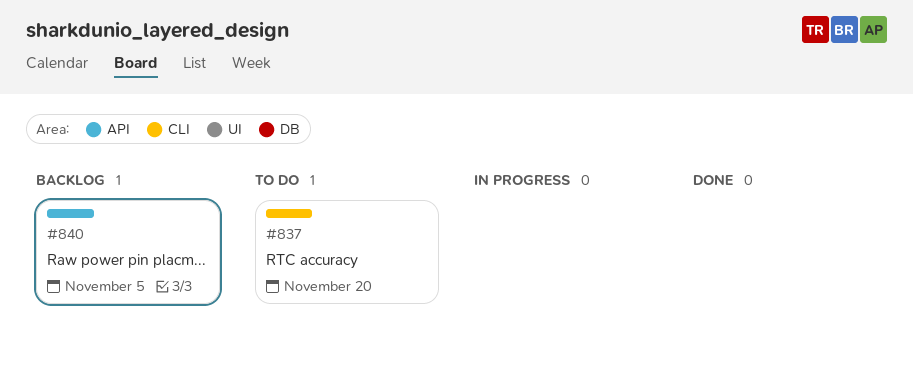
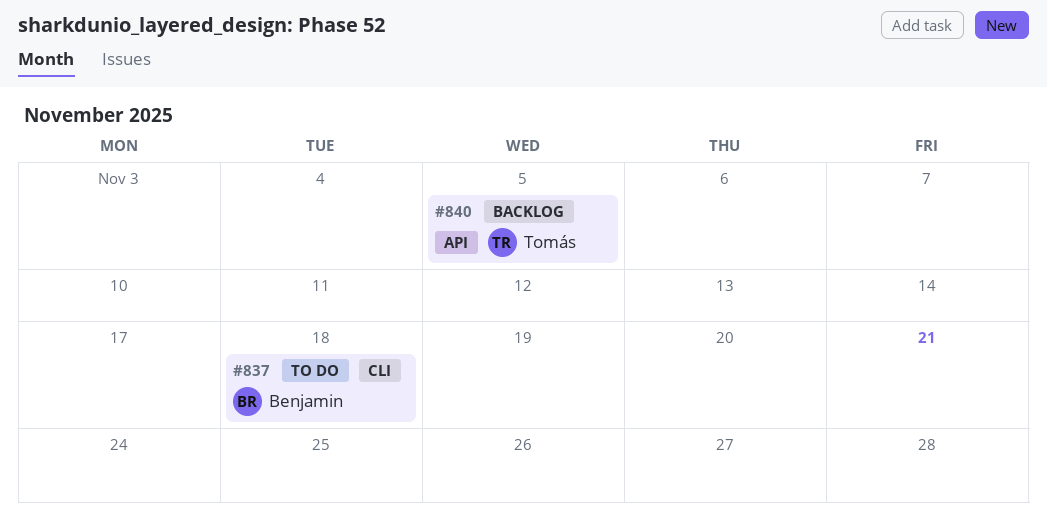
#837, due: Nov 20 -> Nov 18

